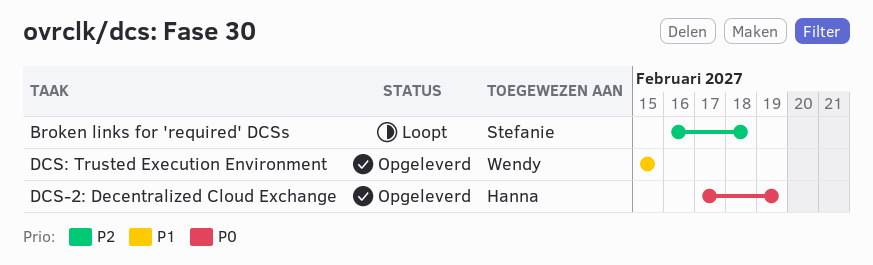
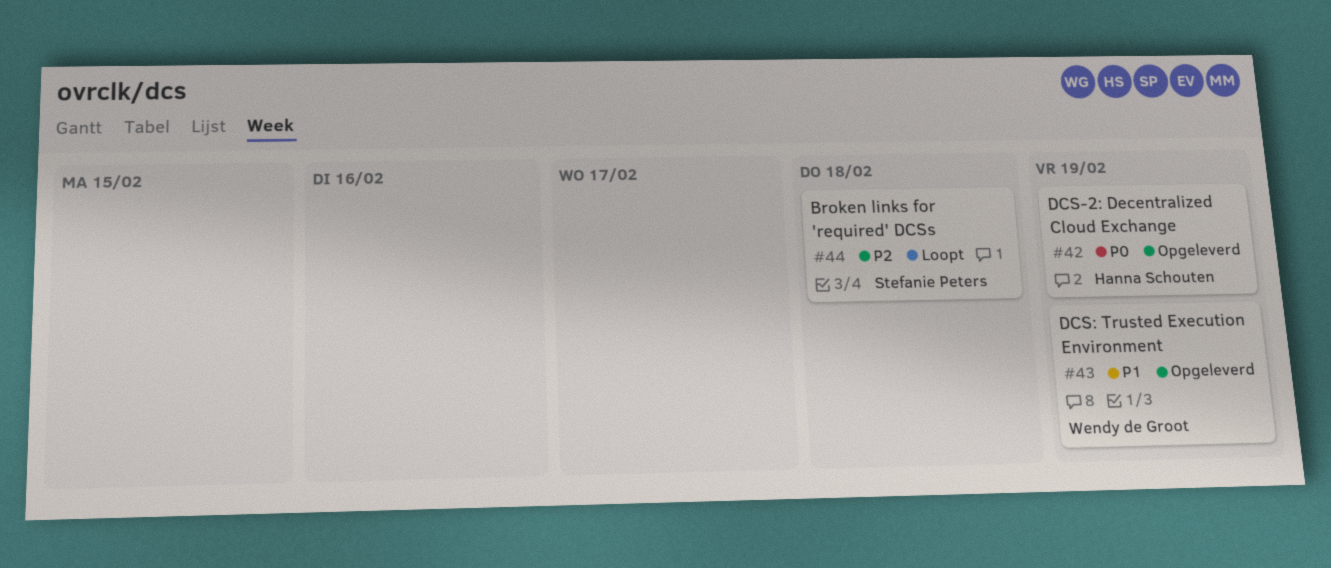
DCS: Trusted Execution Environment, due: Feb 15 -> Feb 19

